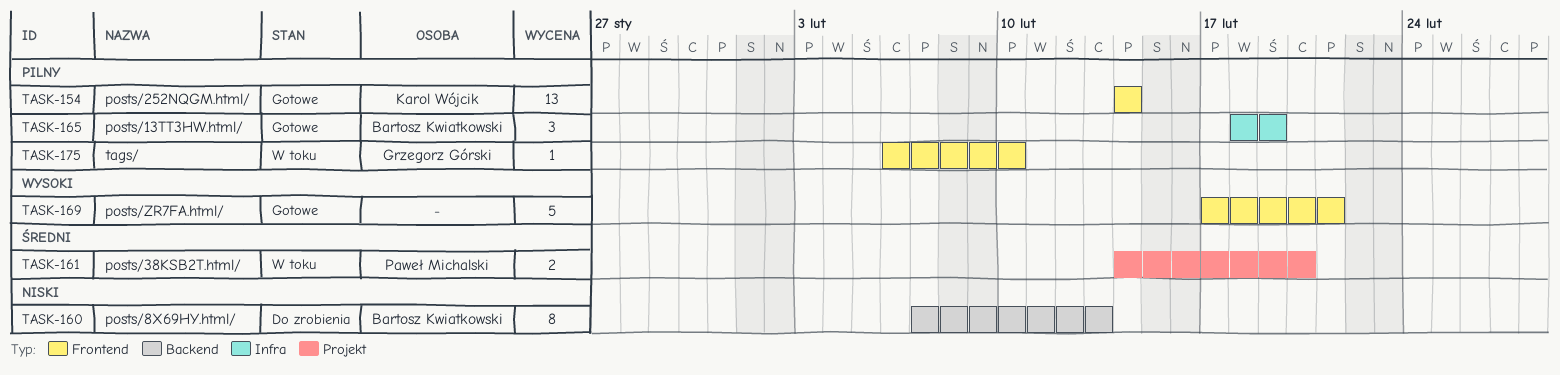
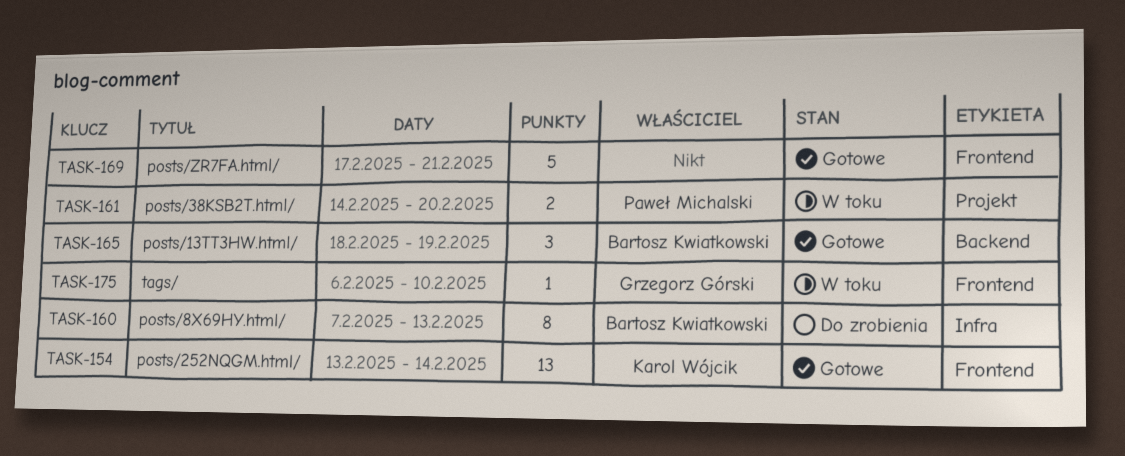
TASK-154, start: Feb 14 -> Feb 13
TASK-160, label: Backend -> Infra
TASK-165, label: Infra -> Backend

